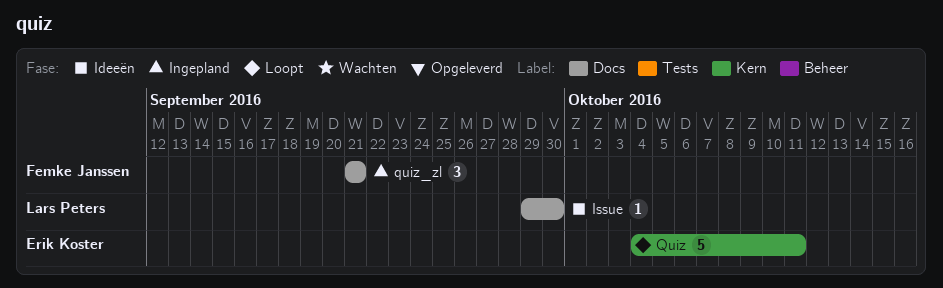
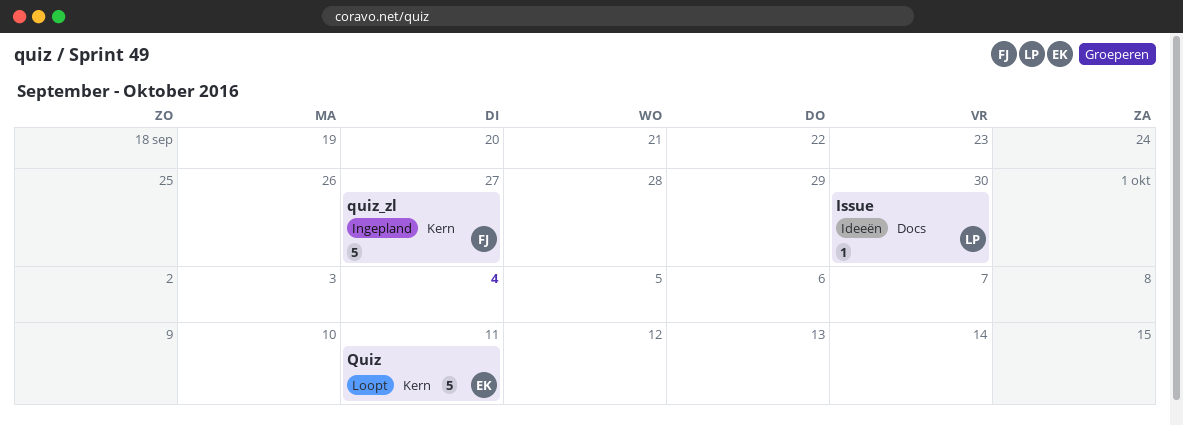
quiz_zl, label: Docs -> Kern
quiz_zl, estimate: 3 -> 5
quiz_zl, due: Sep 21 -> Sep 27

